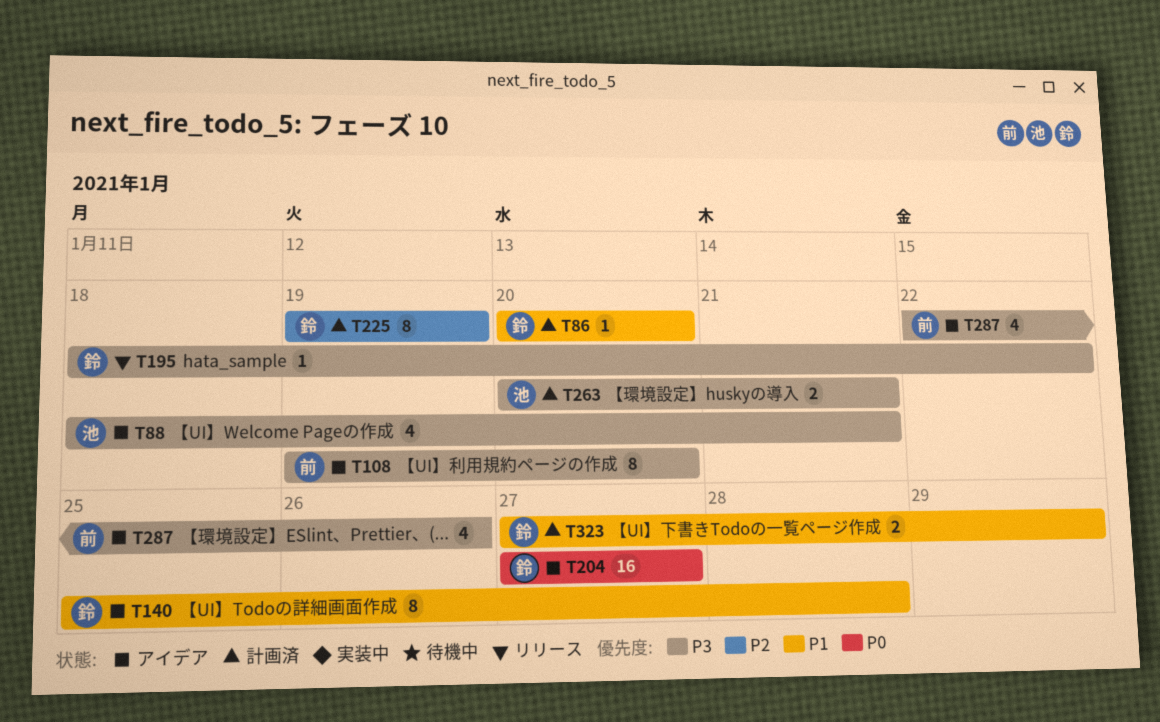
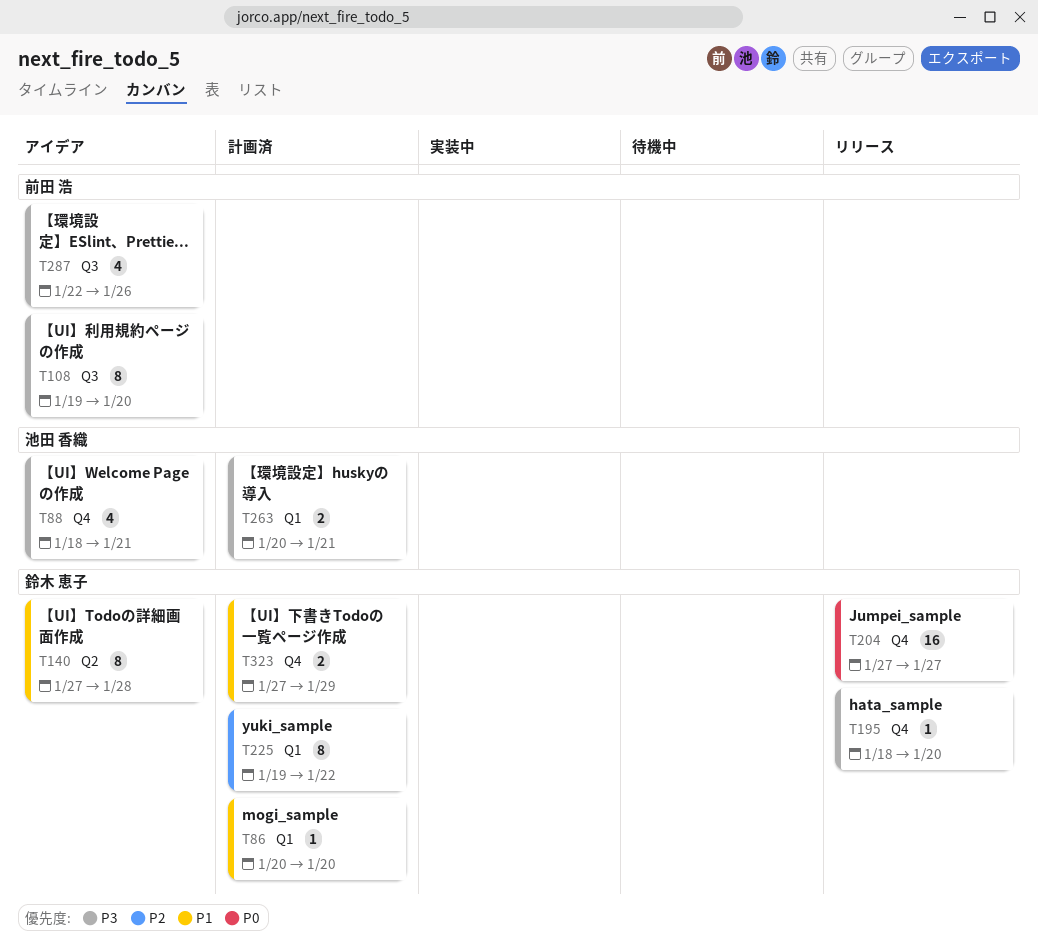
T140, start: Jan 25 -> Jan 27
T195, due: Jan 22 -> Jan 20
T204, status: アイデア -> リリース
T225, due: Jan 19 -> Jan 22

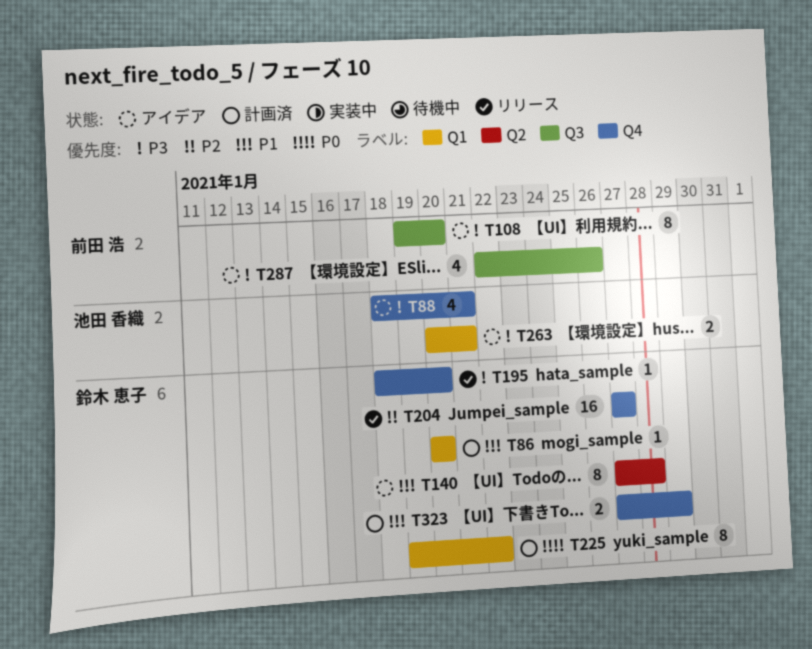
T204, priority: P0 -> P2
T225, priority: P2 -> P0
T263, status: 計画済 -> アイデア

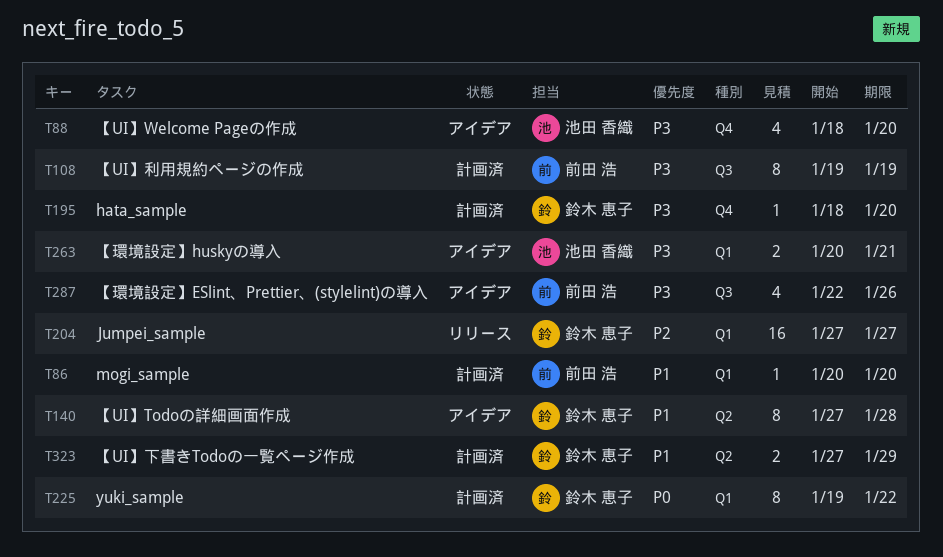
T86, owner: 鈴木 恵子 -> 前田 浩
T88, due: Jan 21 -> Jan 20
T108, status: アイデア -> 計画済
T108, due: Jan 20 -> Jan 19
T195, status: リリース -> 計画済
T204, label: Q4 -> Q1
T323, label: Q4 -> Q2

